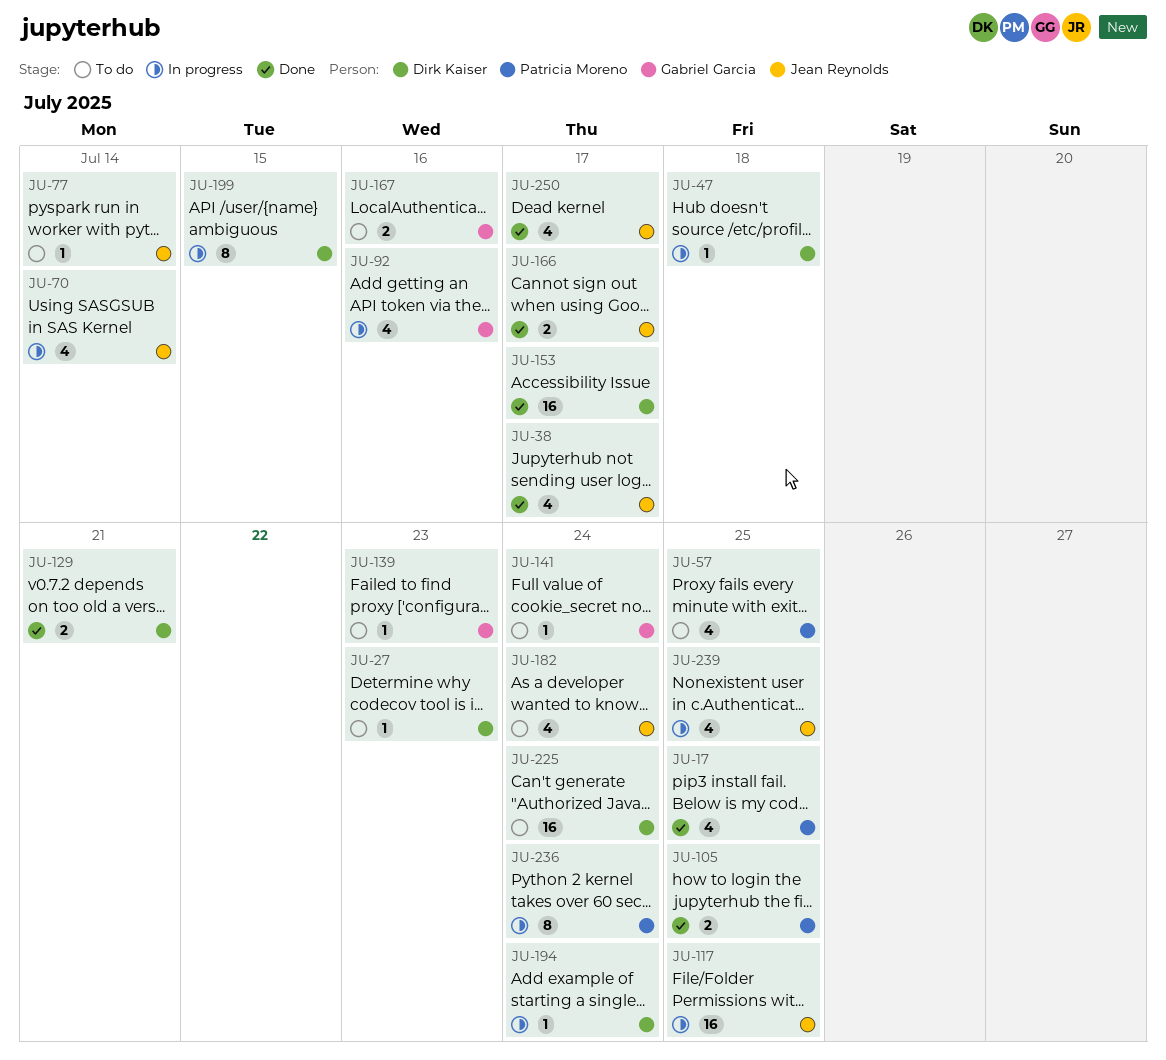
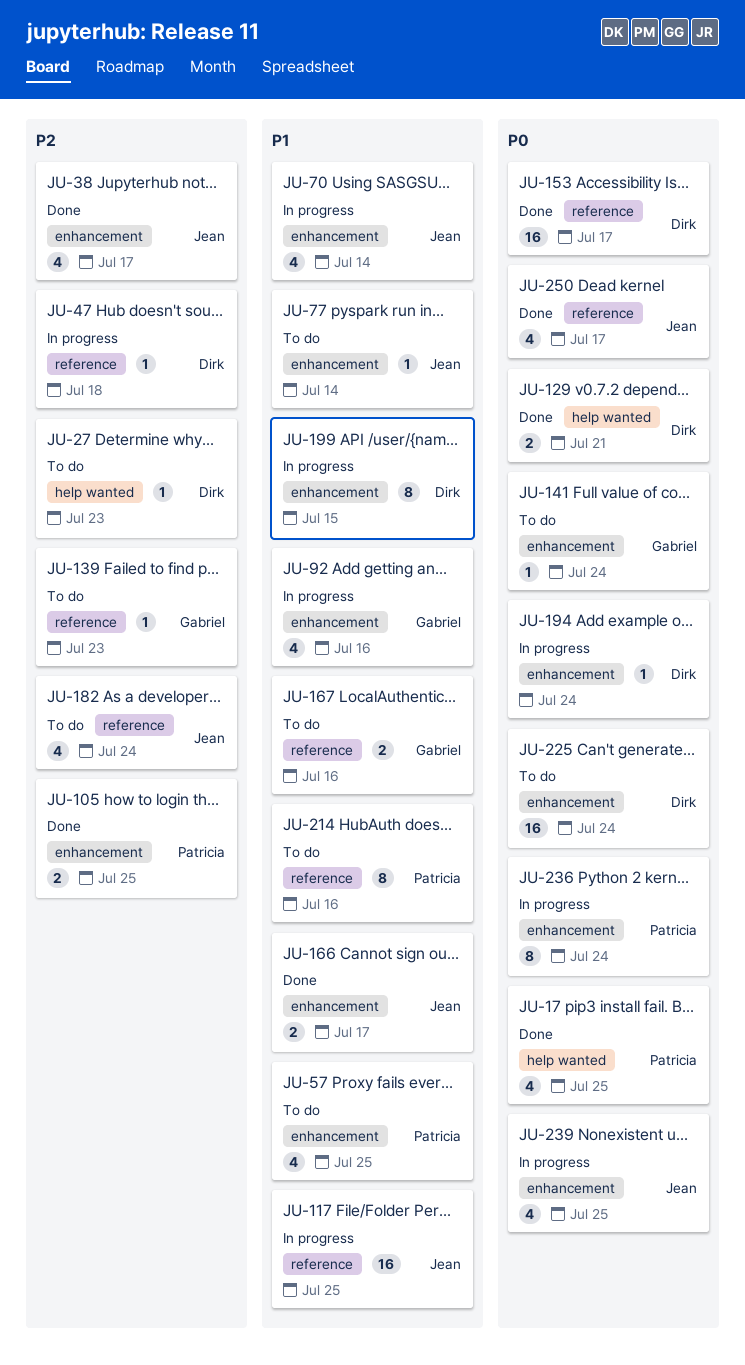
JU-214: none -> present

